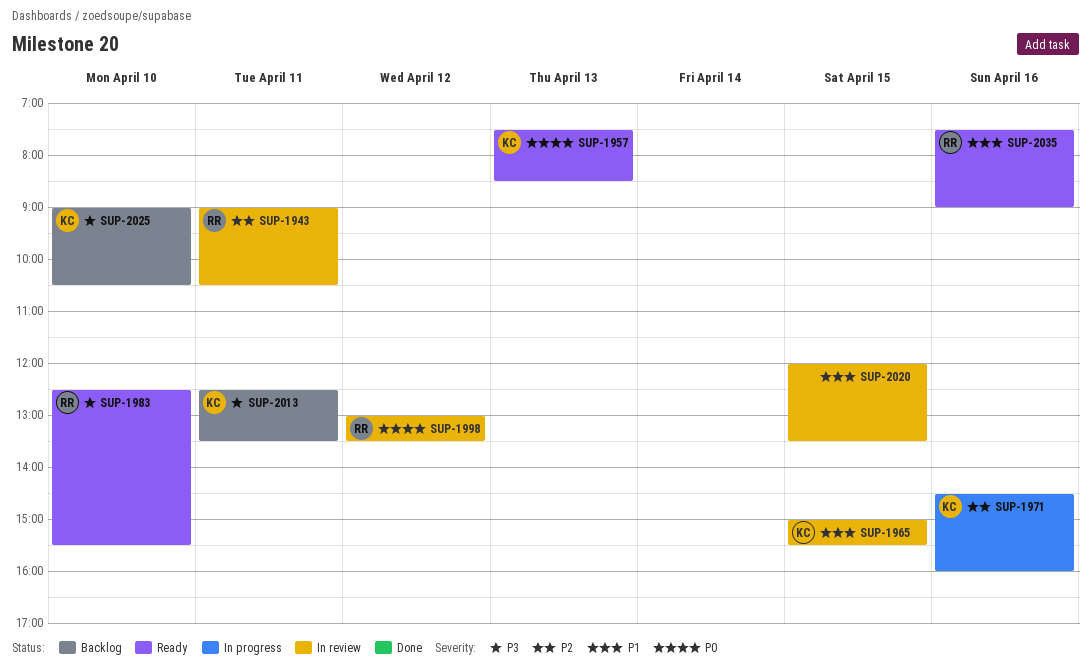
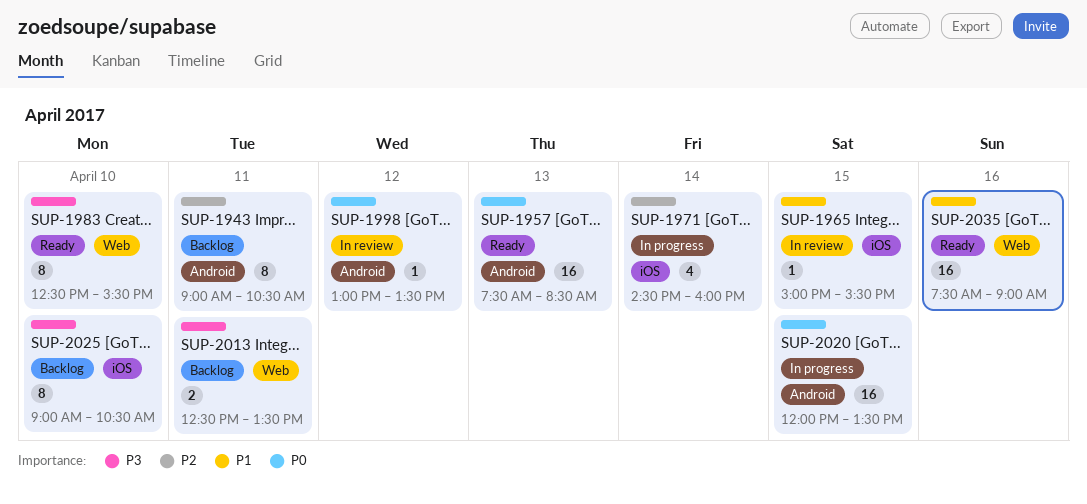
SUP-1943, status: In review -> Backlog
SUP-1971, day: Apr 16 -> Apr 14
SUP-2020, status: In review -> In progress
SUP-2020, priority: P1 -> P0

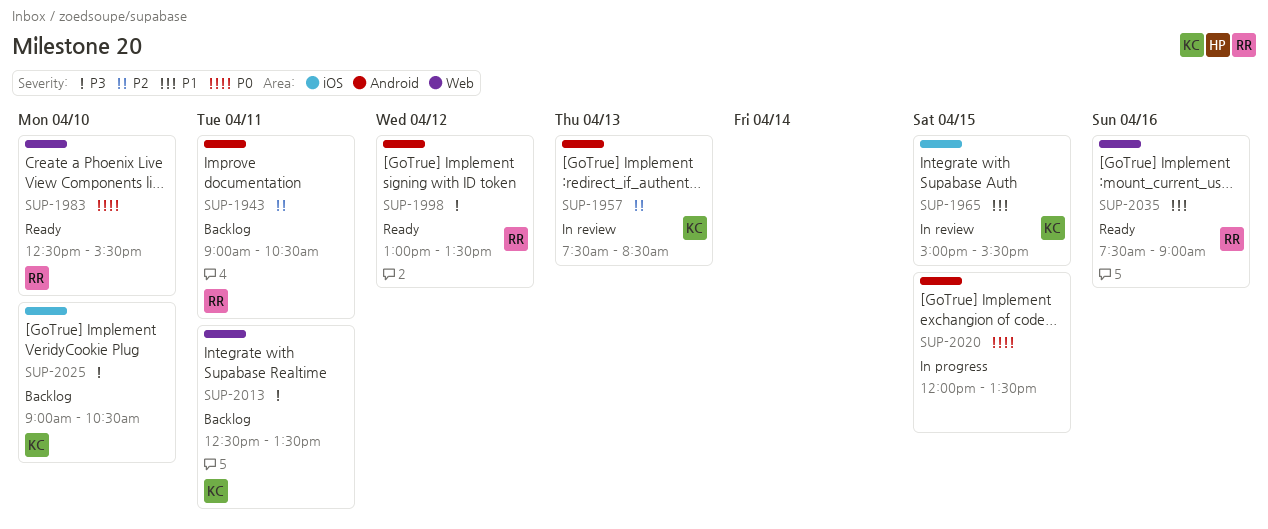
SUP-1957, status: Ready -> In review
SUP-1957, priority: P0 -> P2
SUP-1971: present -> none
SUP-1983, priority: P3 -> P0
SUP-1998, status: In review -> Ready
SUP-1998, priority: P0 -> P3

